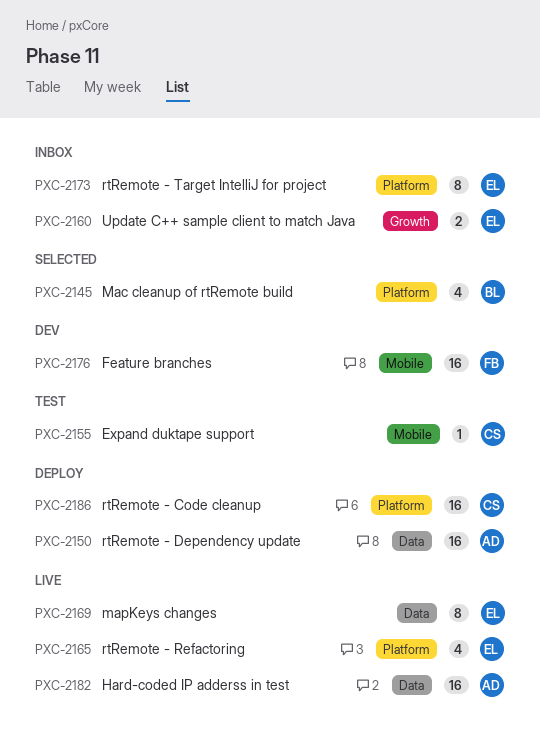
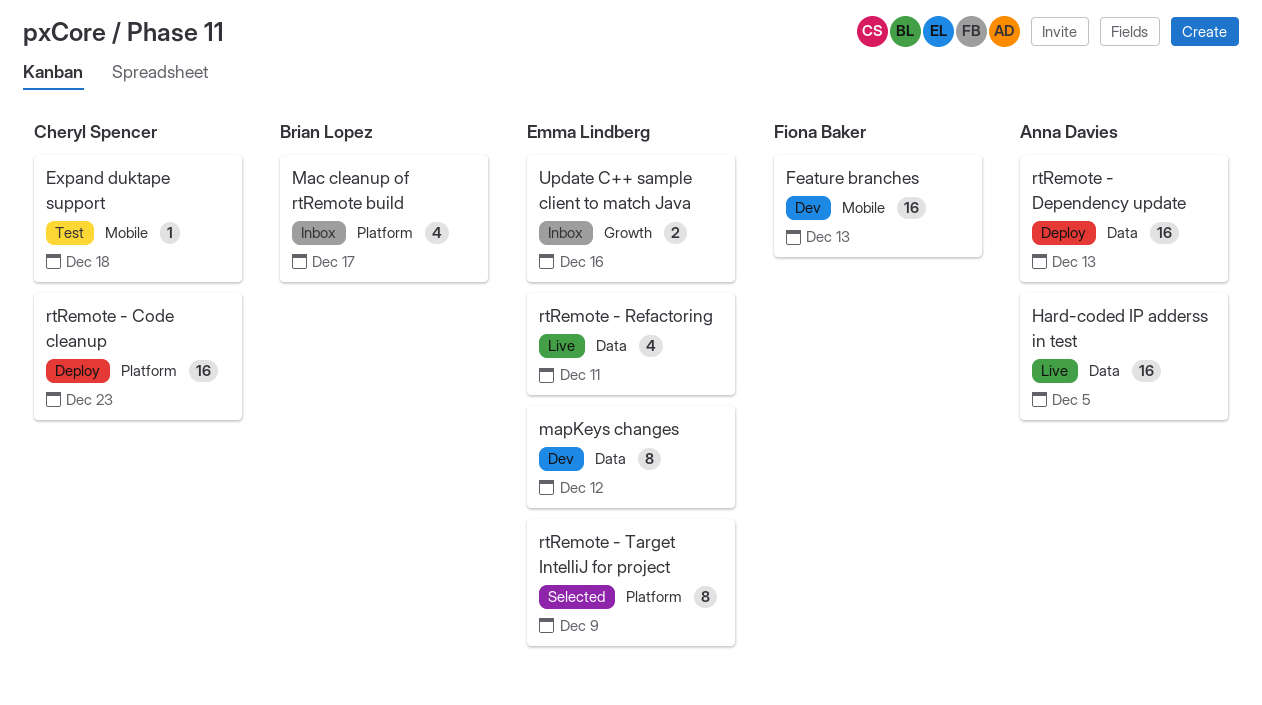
Mac cleanup of rtRemote build, status: Selected -> Inbox
mapKeys changes, status: Live -> Dev
rtRemote - Refactoring, label: Platform -> Data
rtRemote - Target IntelliJ for project, status: Inbox -> Selected

